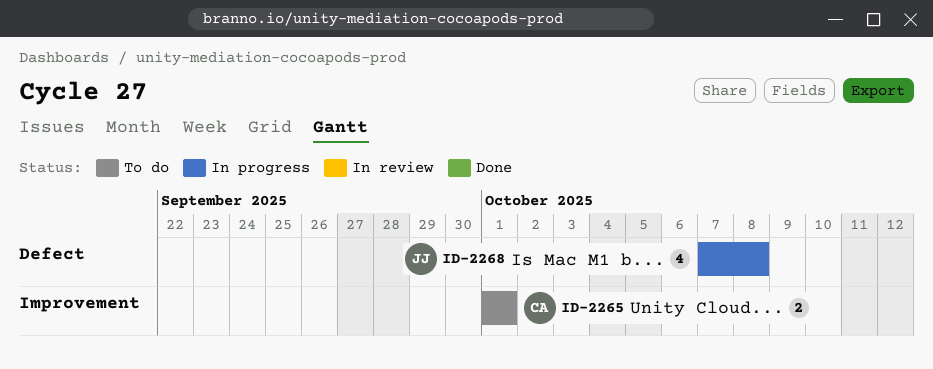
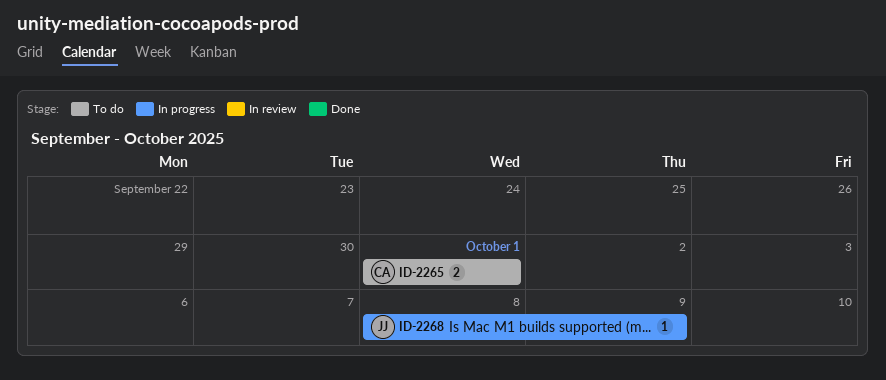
ID-2268, estimate: 4 -> 1
ID-2268, start: Oct 7 -> Oct 8
ID-2268, due: Oct 8 -> Oct 9

